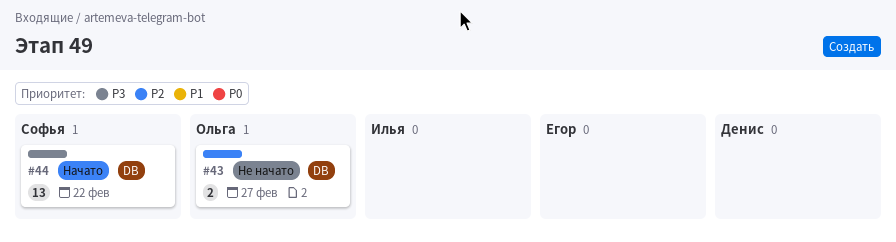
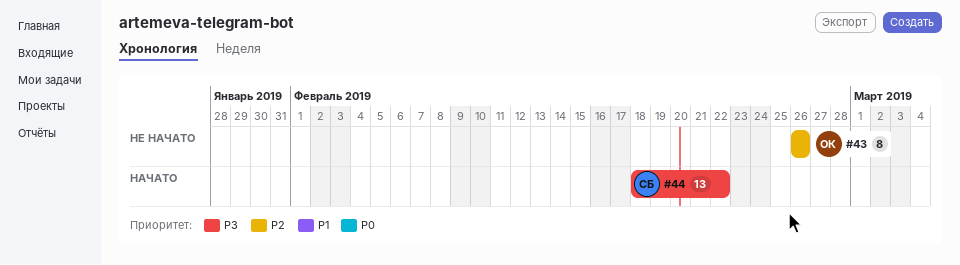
#43, estimate: 2 -> 8
#43, due: Feb 27 -> Feb 26

